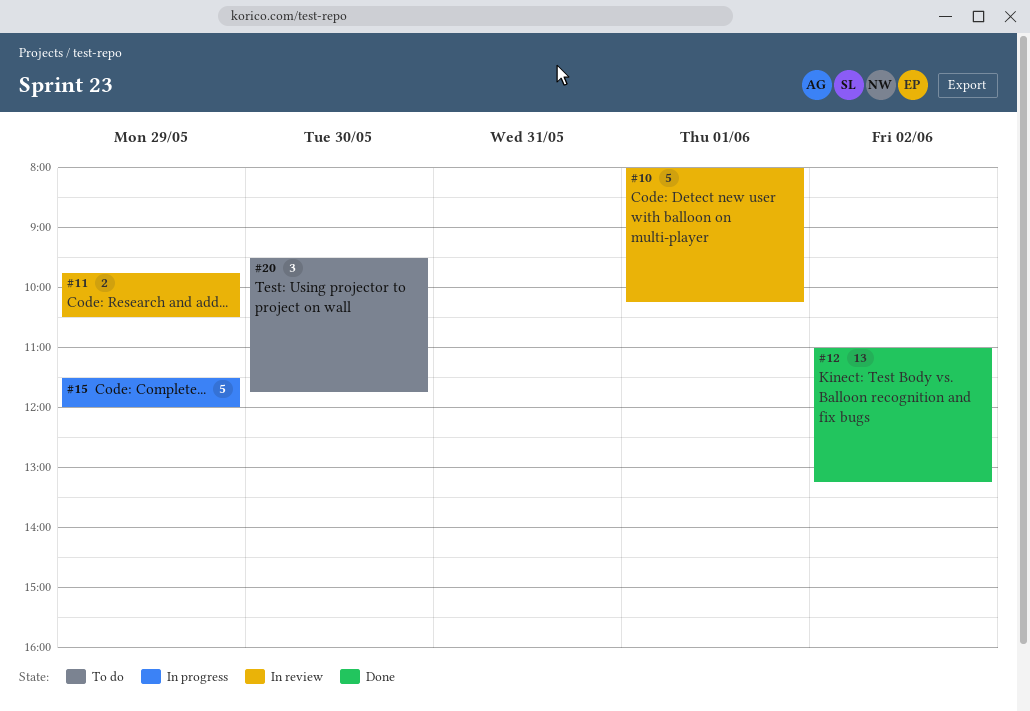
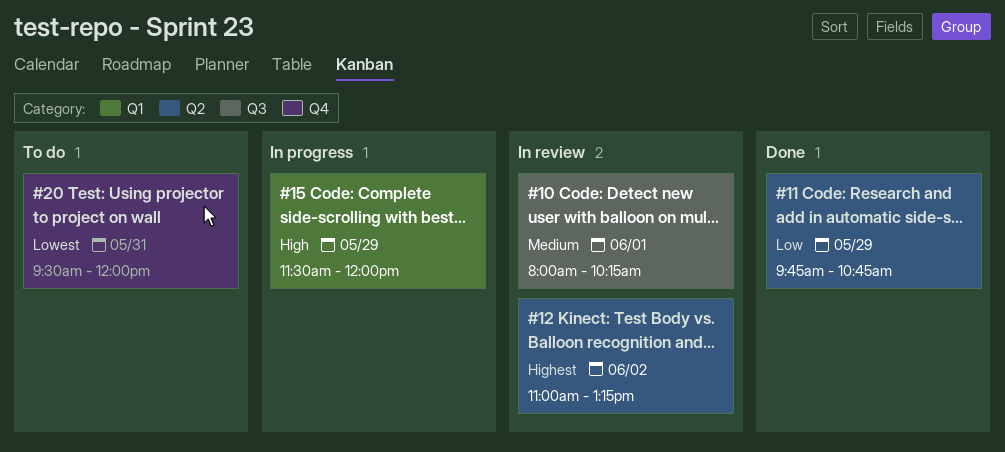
#11, status: In review -> Done
#11, ends: 10:30 -> 10:45
#12, status: Done -> In review
#20, day: May 30 -> May 31
#20, ends: 11:45 -> 12:00

